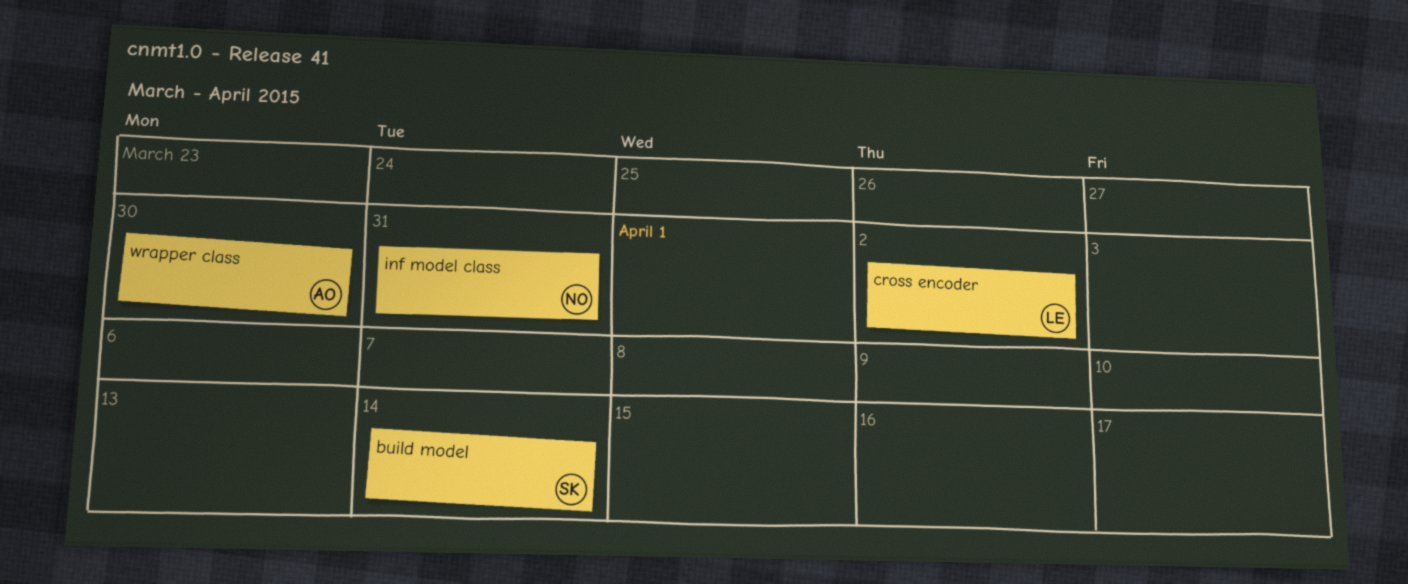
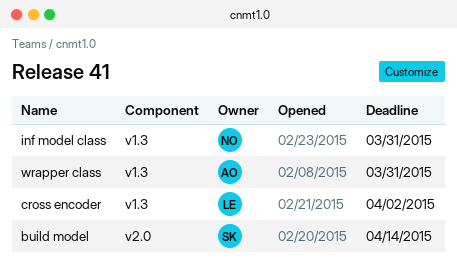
wrapper class, due: Mar 30 -> Mar 31

